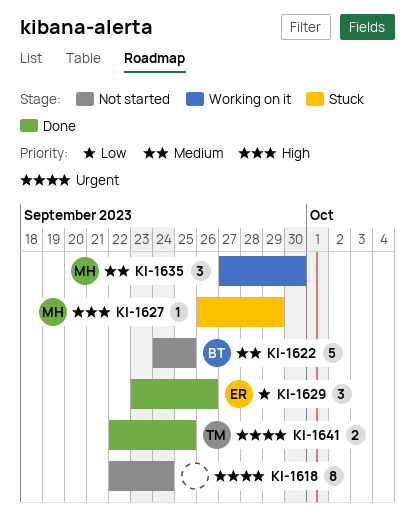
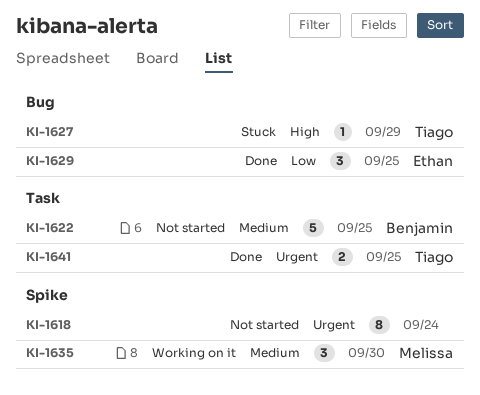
KI-1627, owner: Melissa -> Tiago
KI-1629, due: Sep 26 -> Sep 25

